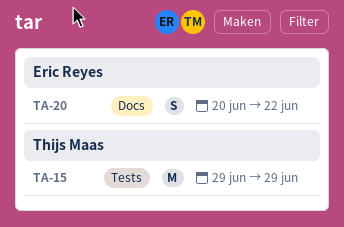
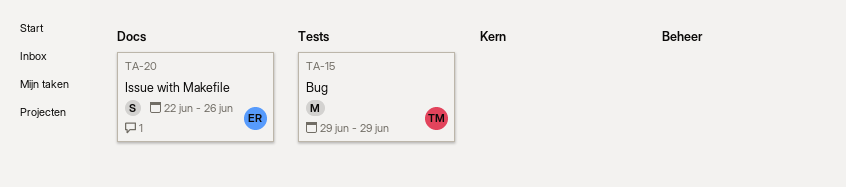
TA-20, start: Jun 20 -> Jun 22
TA-20, due: Jun 22 -> Jun 26

